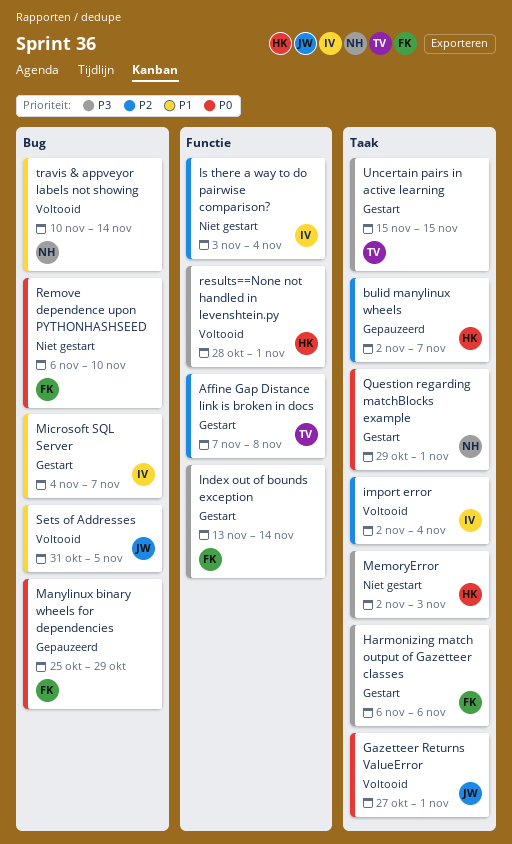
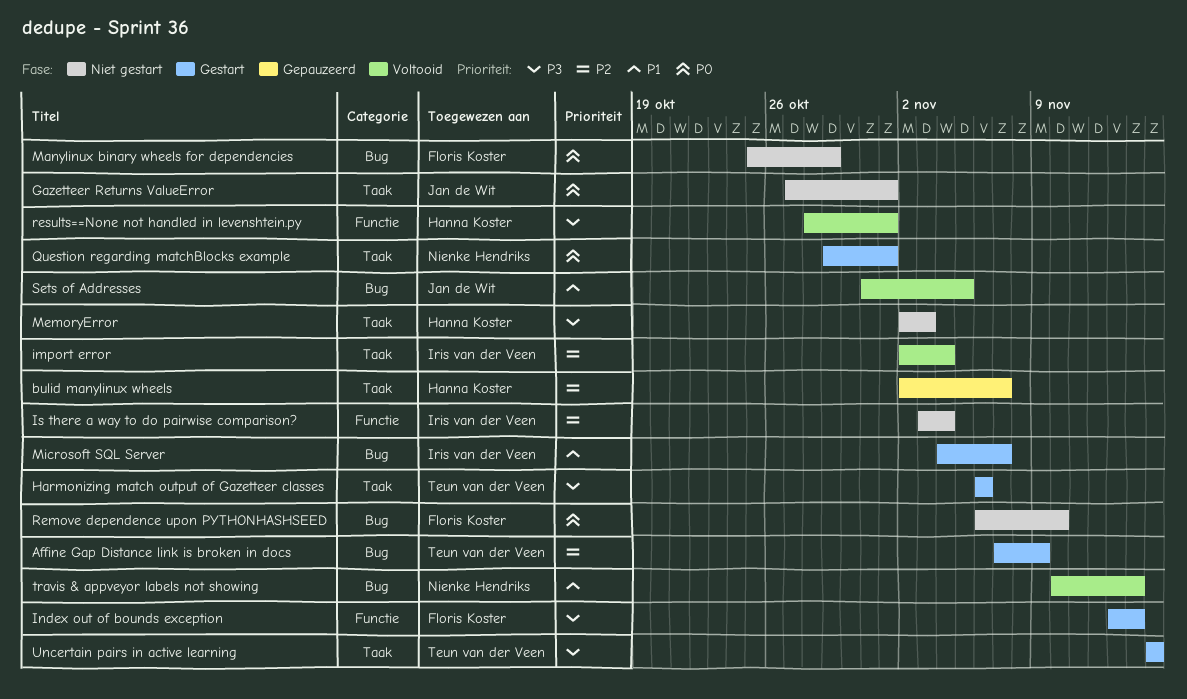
Affine Gap Distance link is broken in docs, label: Functie -> Bug
Affine Gap Distance link is broken in docs, due: Nov 8 -> Nov 9
Gazetteer Returns ValueError, status: Voltooid -> Niet gestart
Harmonizing match output of Gazetteer classes, owner: Floris Koster -> Teun van der Veen
Manylinux binary wheels for dependencies, status: Gepauzeerd -> Niet gestart

